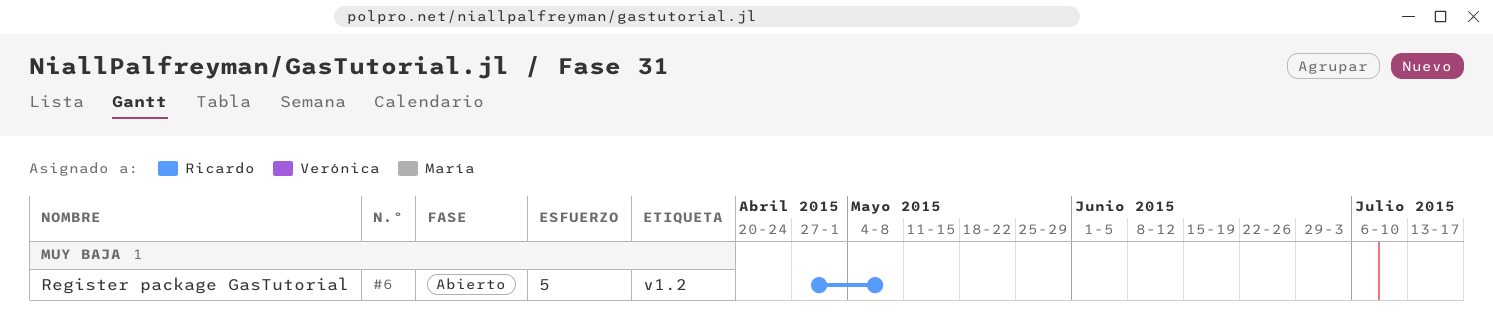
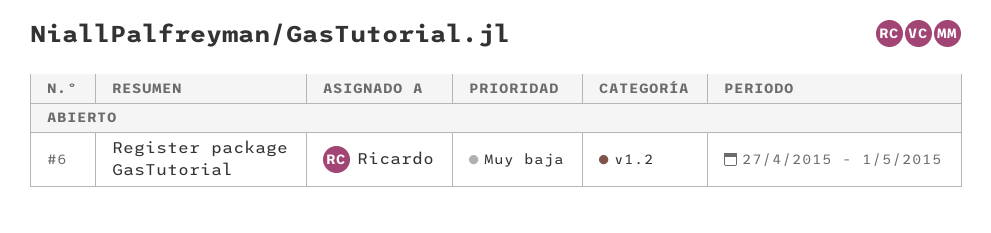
#6, due: May 8 -> May 1

